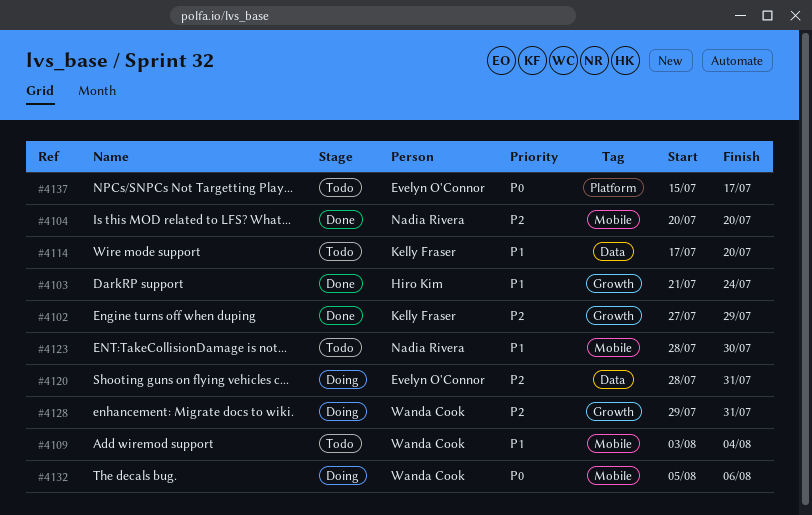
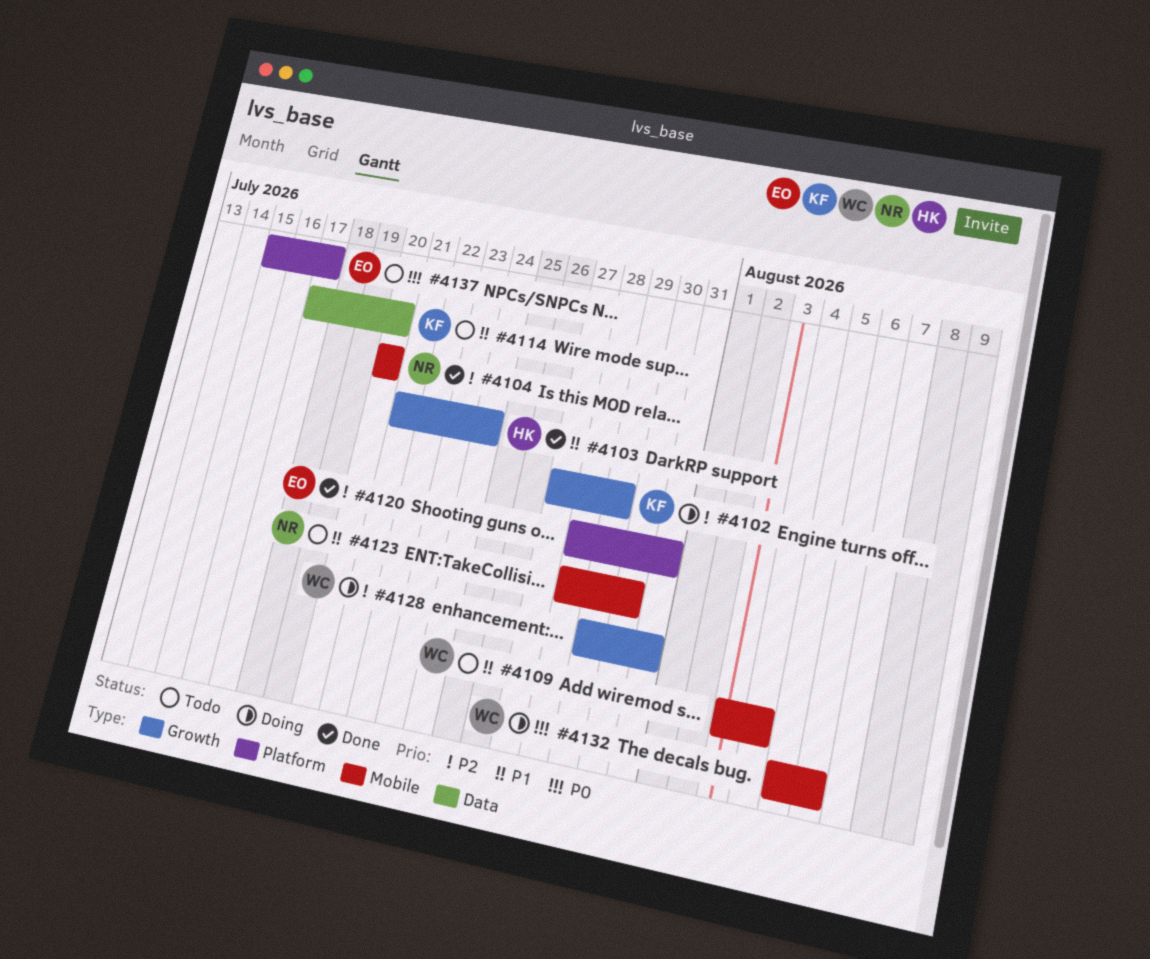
#4102, status: Done -> Doing
#4120, status: Doing -> Done
#4120, label: Data -> Platform

